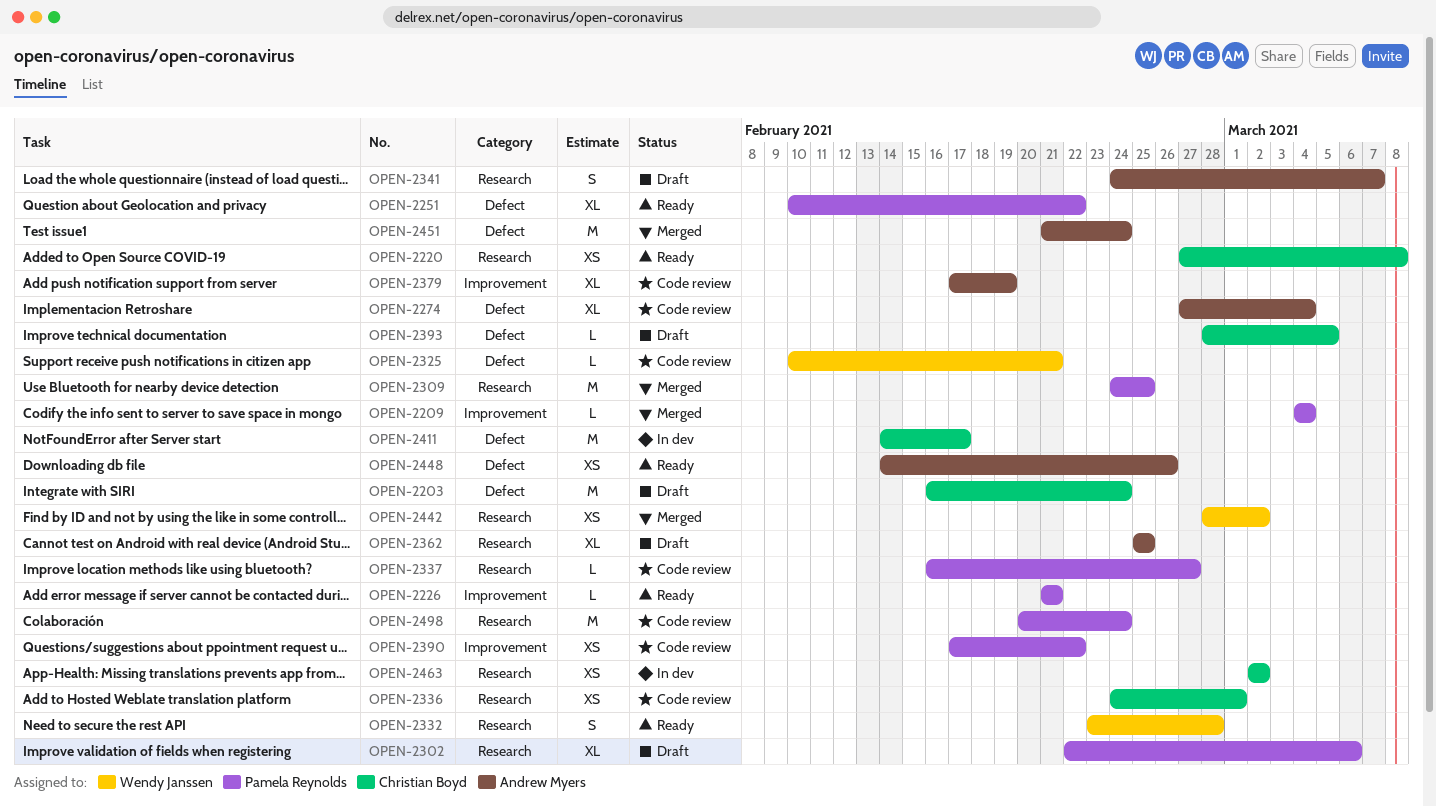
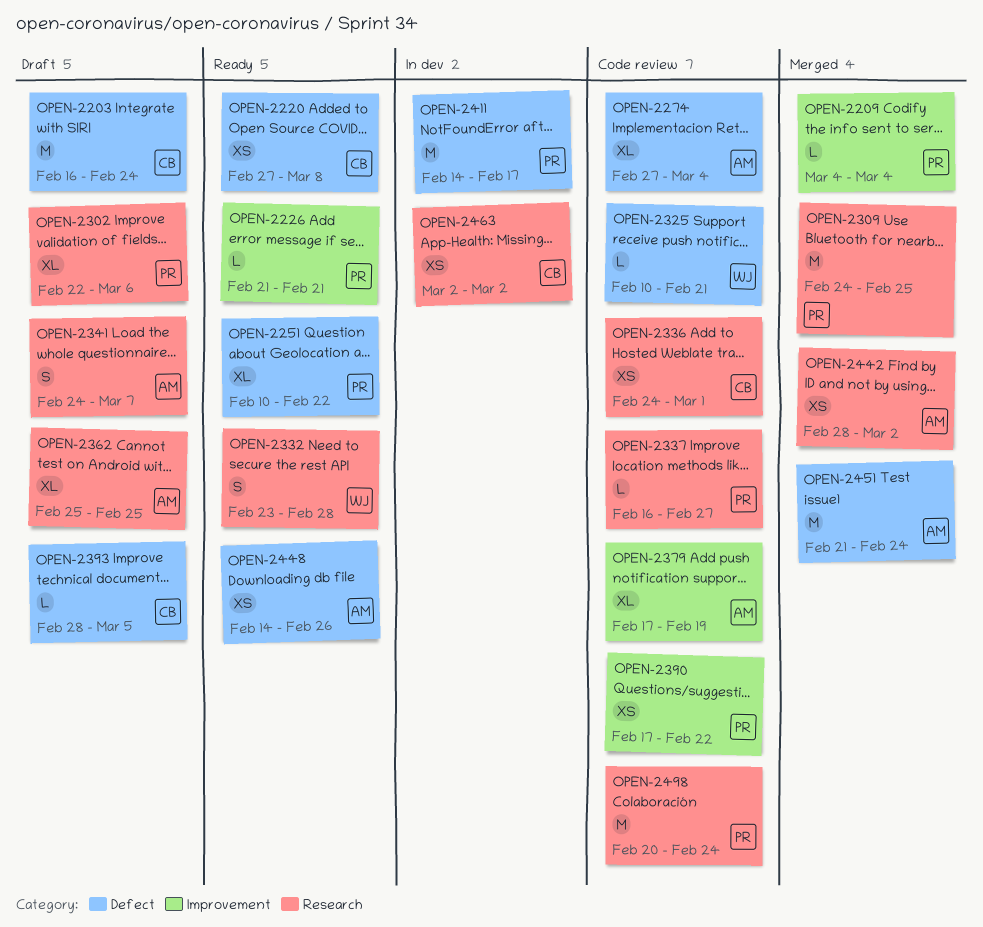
OPEN-2220, label: Research -> Defect
OPEN-2411, owner: Christian Boyd -> Pamela Reynolds
OPEN-2442, owner: Wendy Janssen -> Andrew Myers

